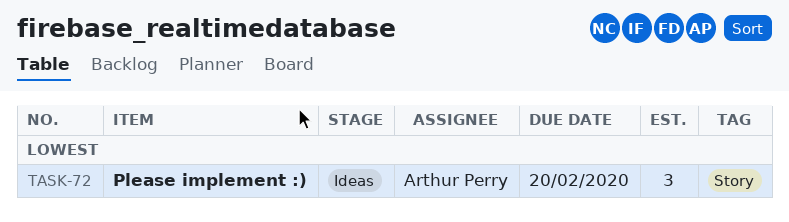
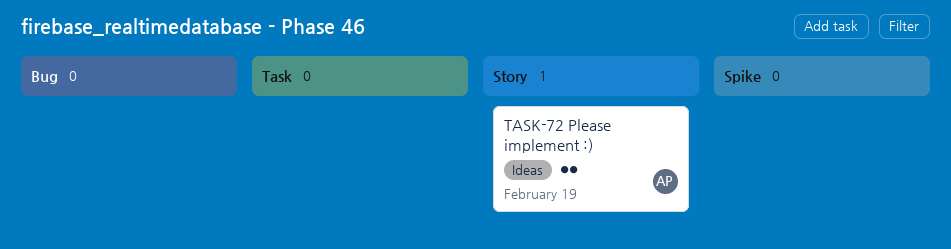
TASK-72, estimate: 3 -> 2
TASK-72, due: Feb 20 -> Feb 19

